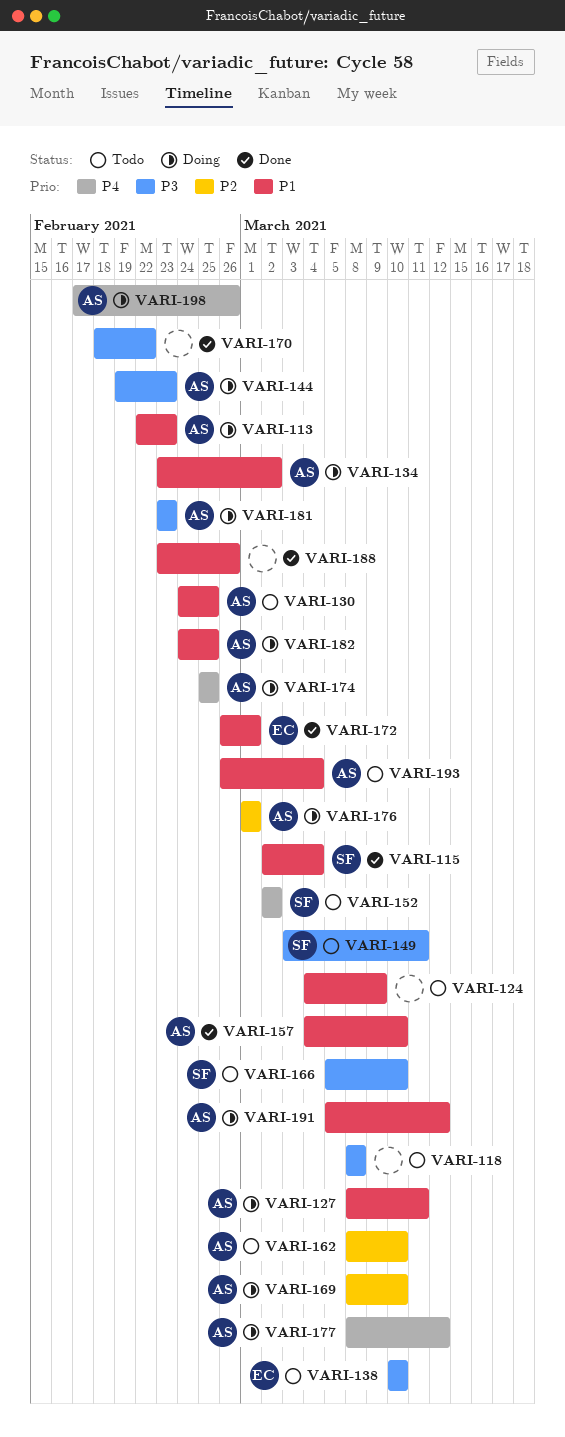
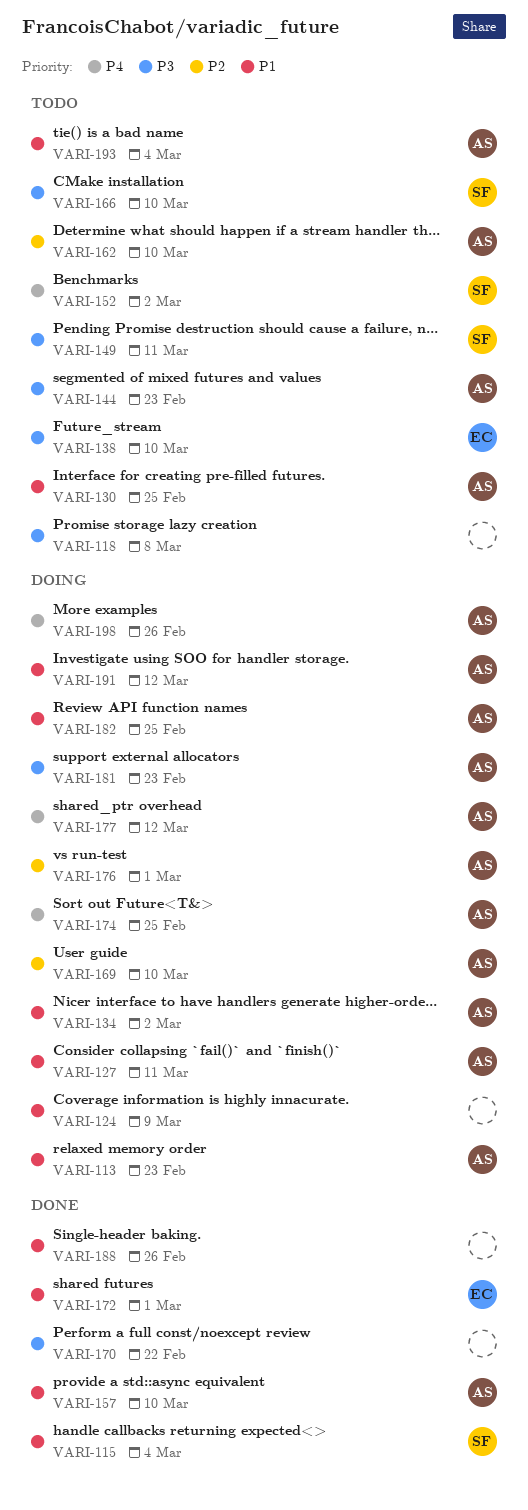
VARI-124, status: Todo -> Doing
VARI-144, status: Doing -> Todo

